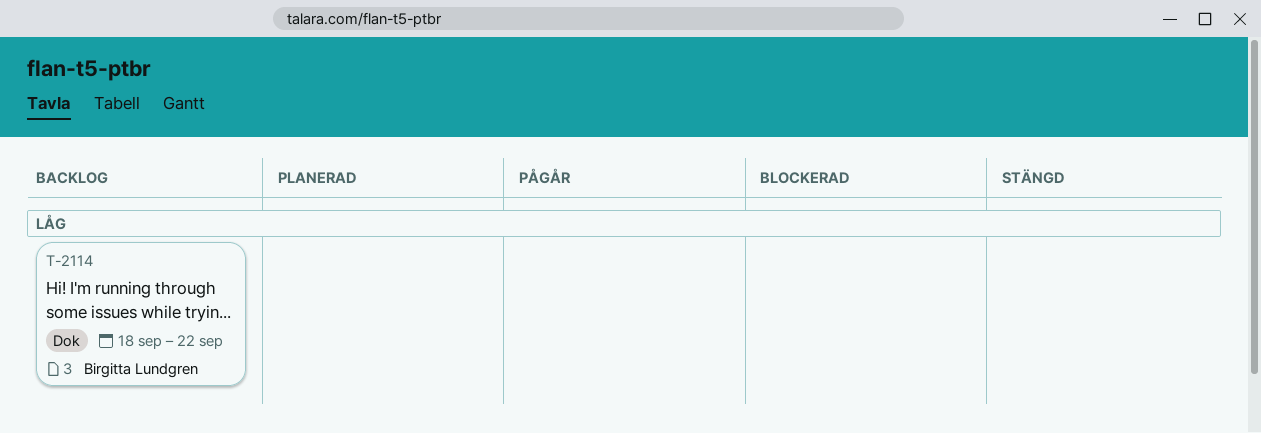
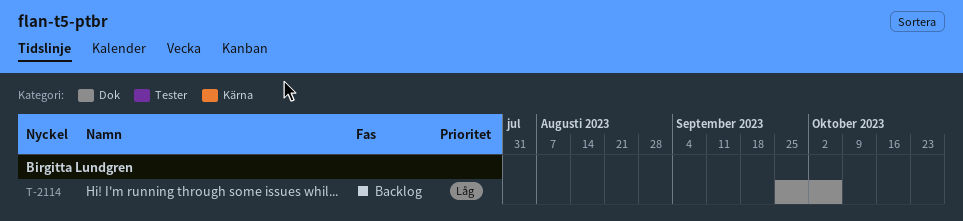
T-2114, start: Sep 18 -> Sep 25
T-2114, due: Sep 22 -> Oct 6

